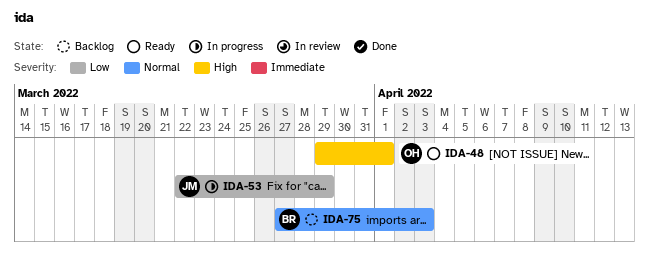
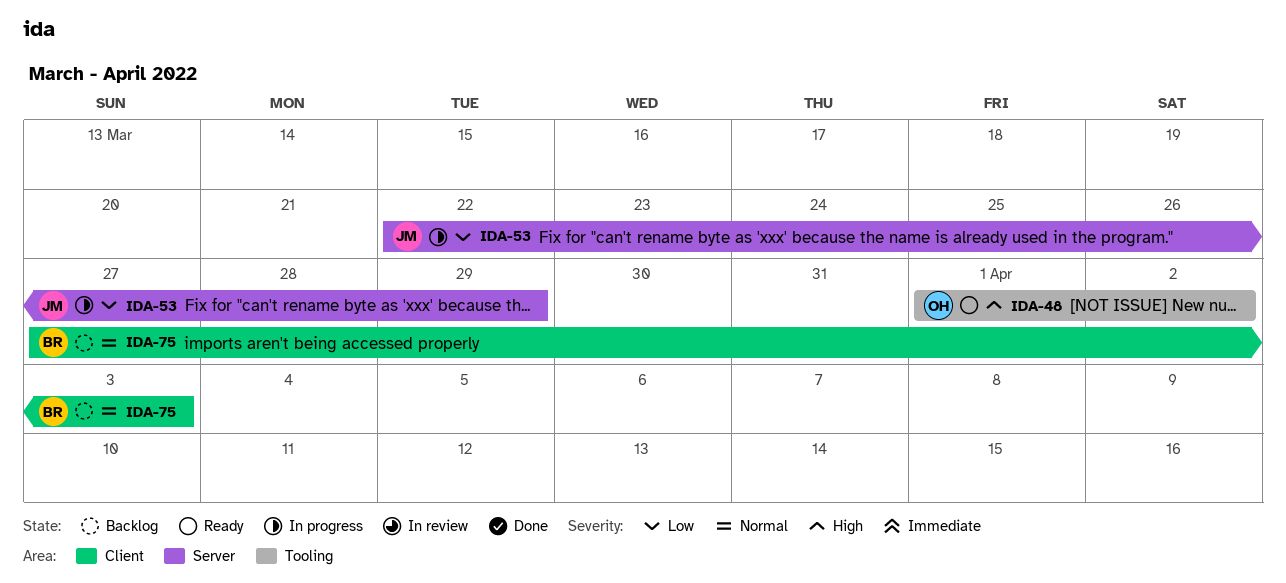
IDA-48, start: Mar 29 -> Apr 1
IDA-48, due: Apr 1 -> Apr 2

